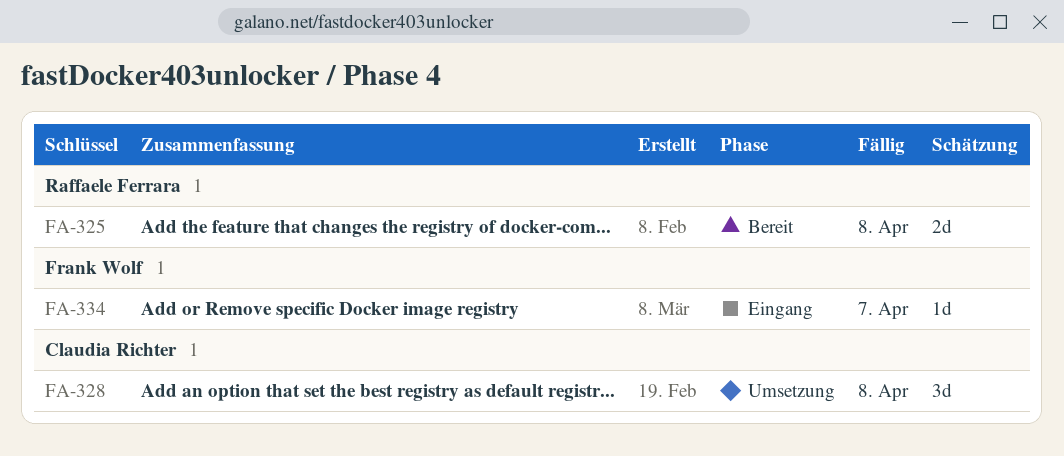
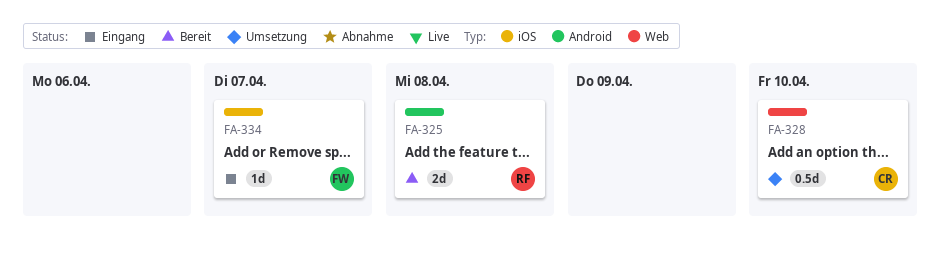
FA-328, estimate: 3d -> 0.5d
FA-328, due: Apr 8 -> Apr 10

